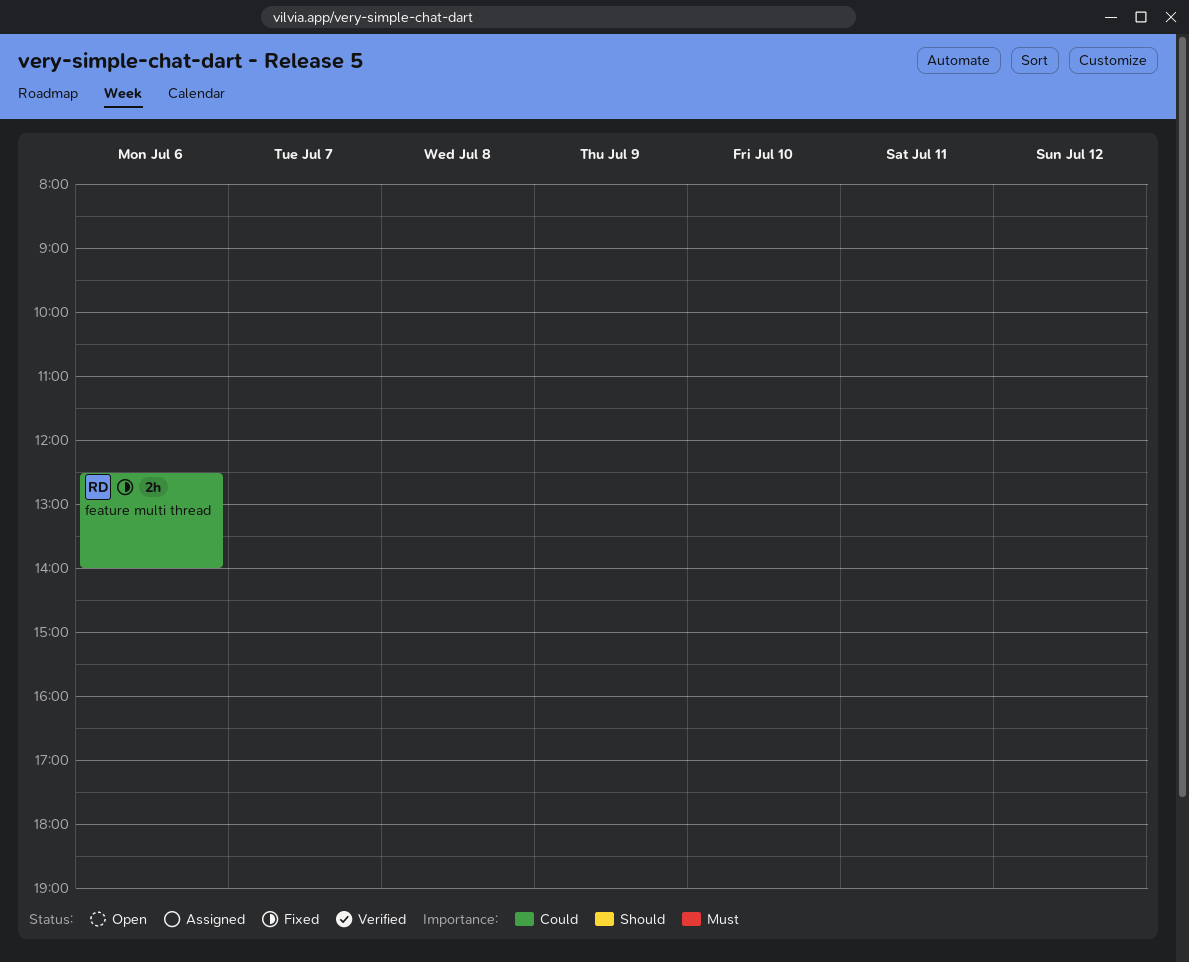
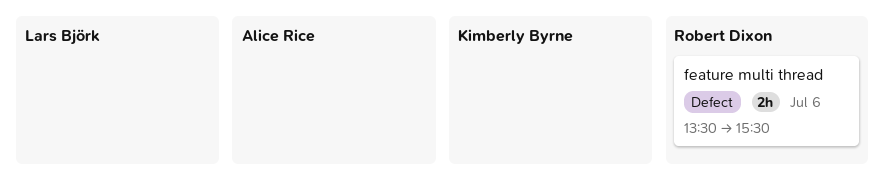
feature multi thread, begins: 12:30 -> 13:30
feature multi thread, ends: 14:00 -> 15:30

